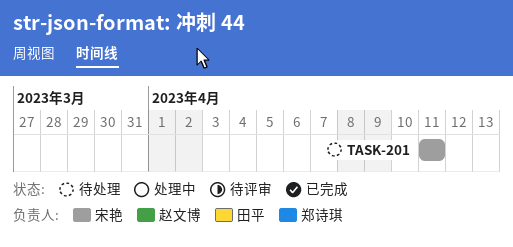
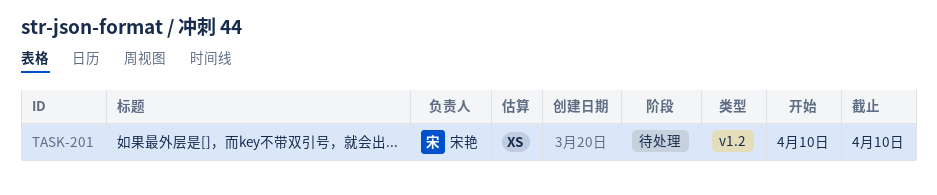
TASK-201, start: Apr 11 -> Apr 10
TASK-201, due: Apr 11 -> Apr 10

